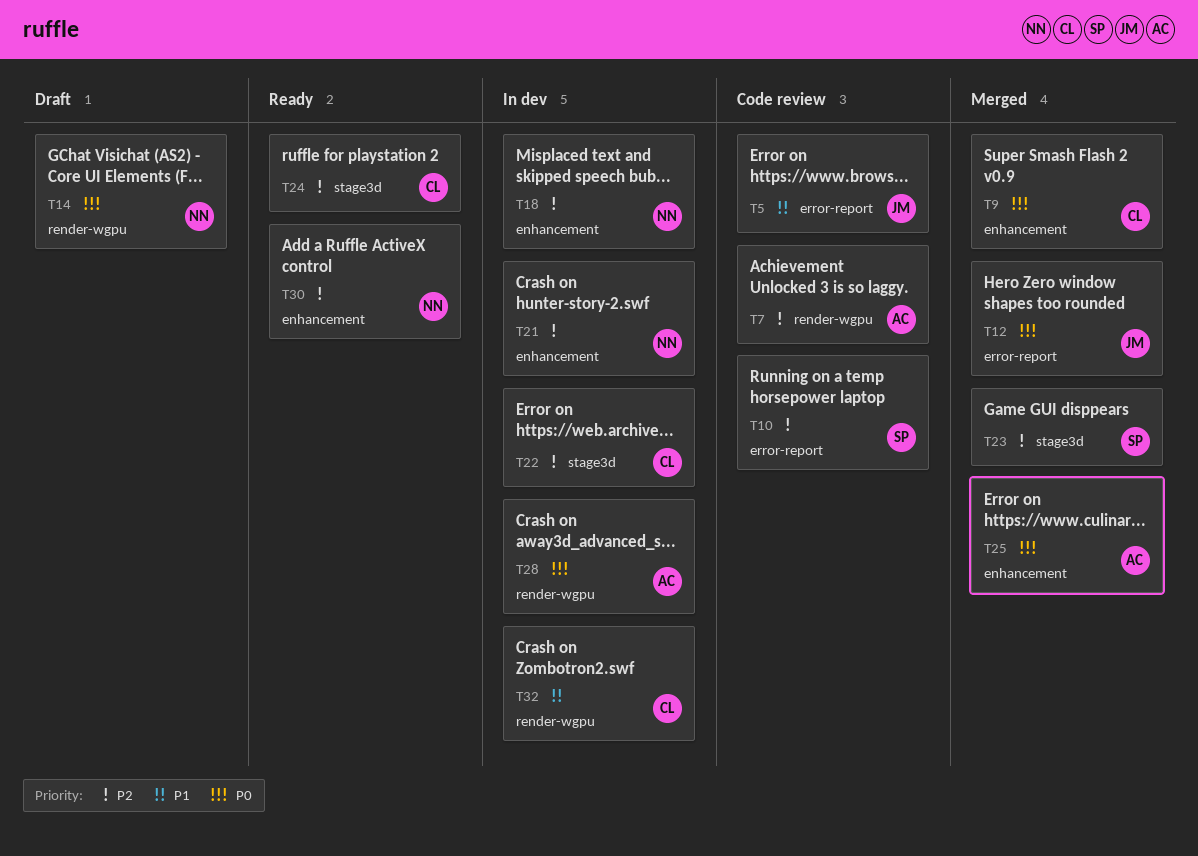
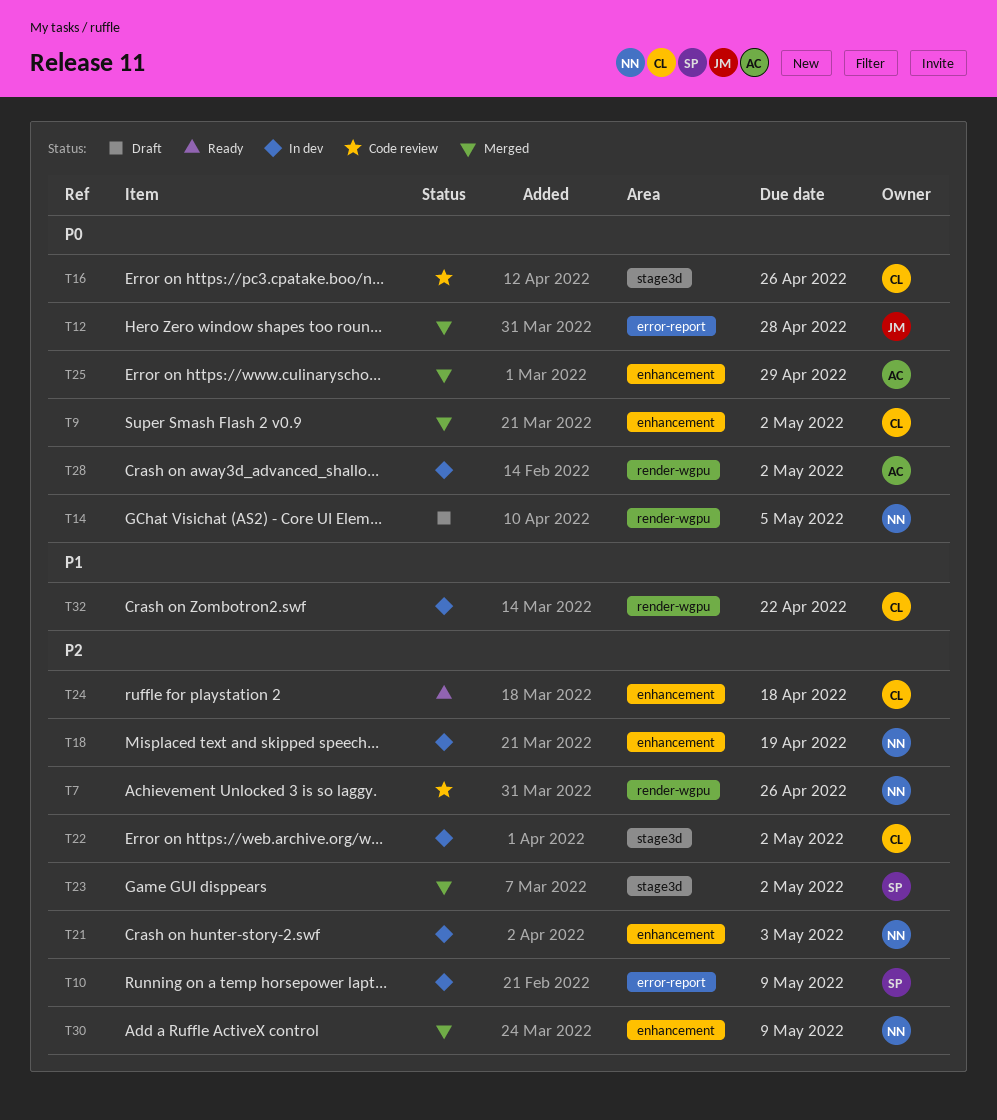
T5: present -> none
T7, owner: AC -> NN
T10, status: Code review -> In dev
T16: none -> present
T24, label: stage3d -> enhancement
T30, status: Ready -> Merged

